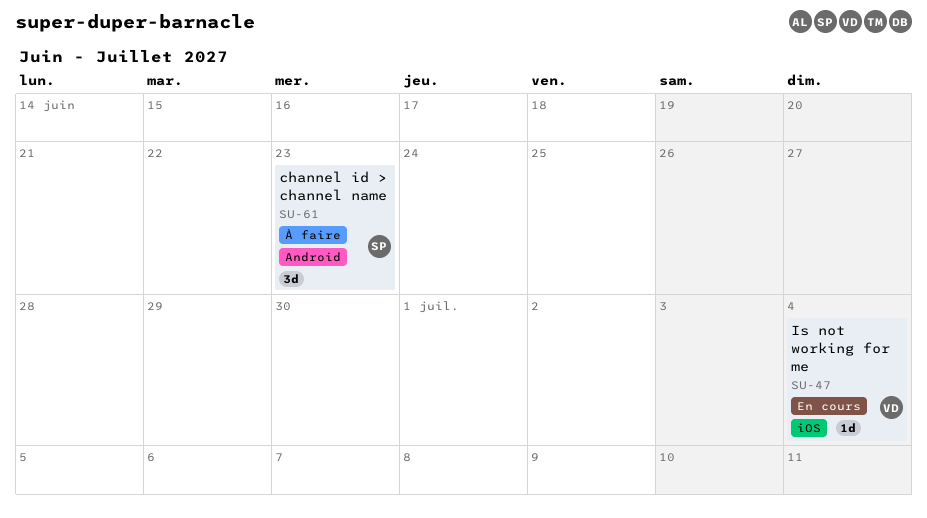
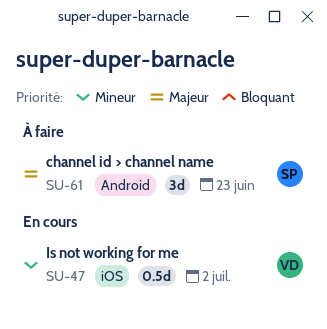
SU-47, estimate: 1d -> 0.5d
SU-47, due: Jul 4 -> Jul 2

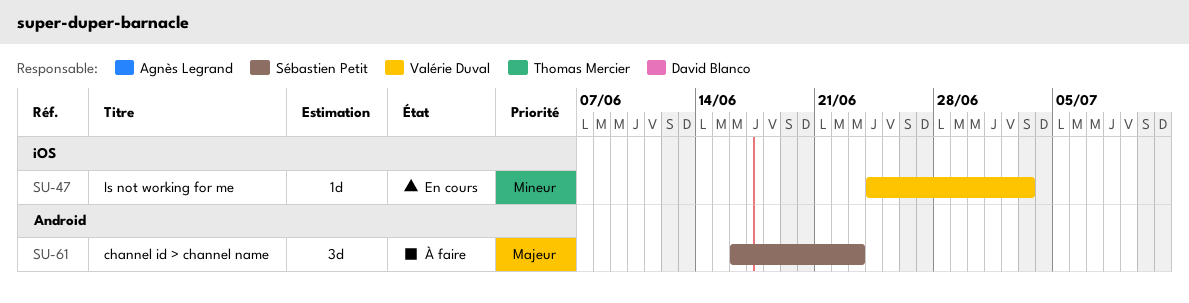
SU-47, estimate: 0.5d -> 1d
SU-47, due: Jul 2 -> Jul 3

